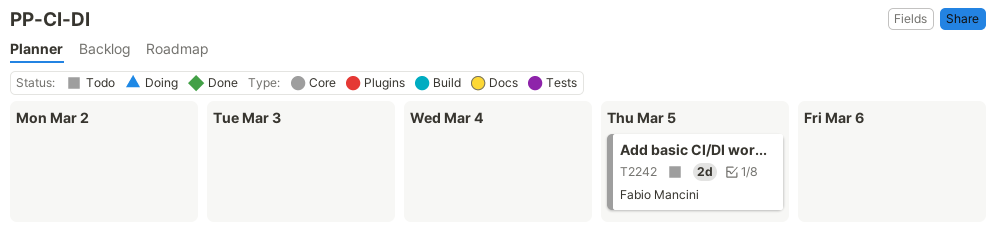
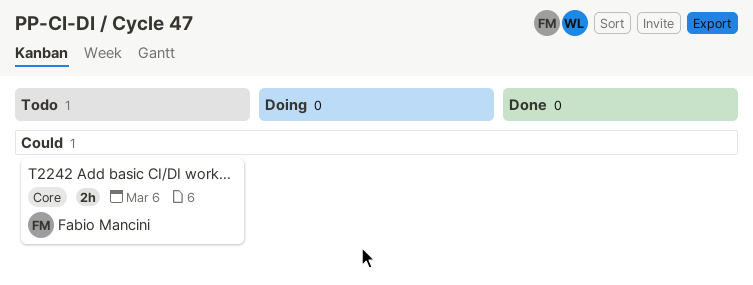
T2242, estimate: 2d -> 2h
T2242, due: Mar 5 -> Mar 6

